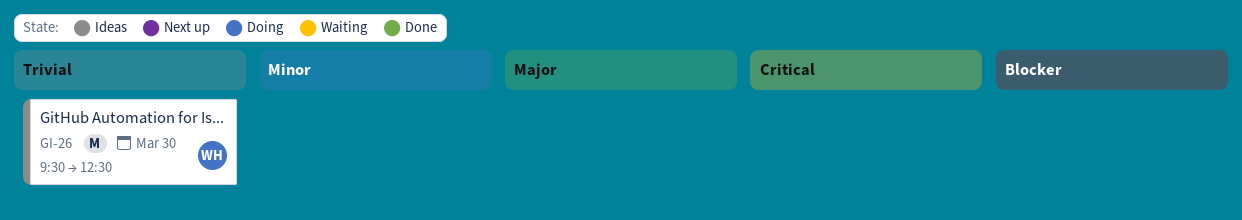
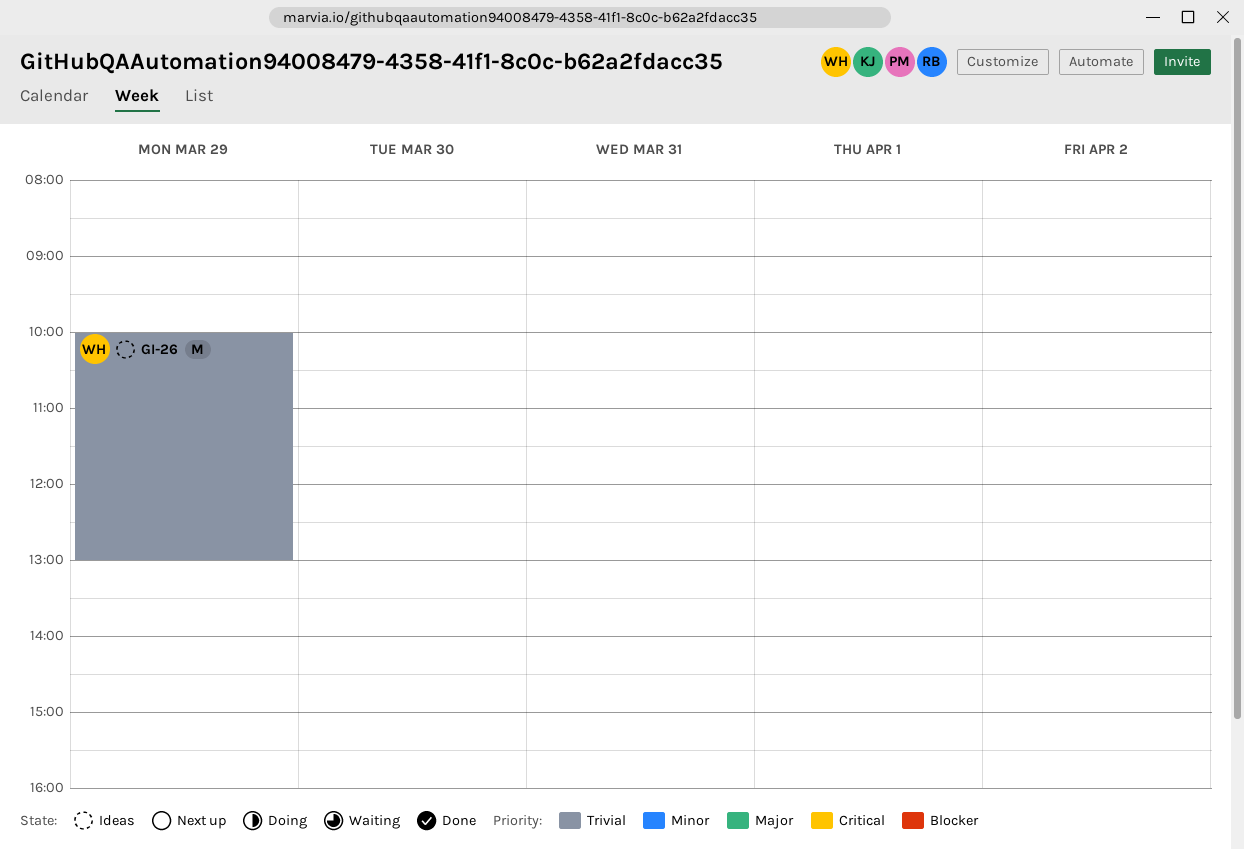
GI-26, day: Mar 30 -> Mar 29
GI-26, begins: 09:30 -> 10:00
GI-26, ends: 12:30 -> 13:00

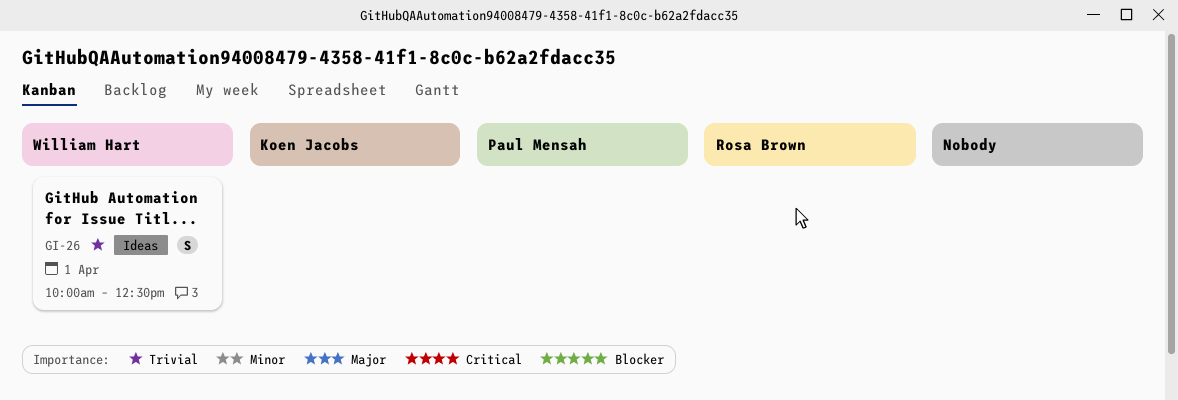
GI-26, estimate: M -> S
GI-26, day: Mar 29 -> Apr 1
GI-26, ends: 13:00 -> 12:30

